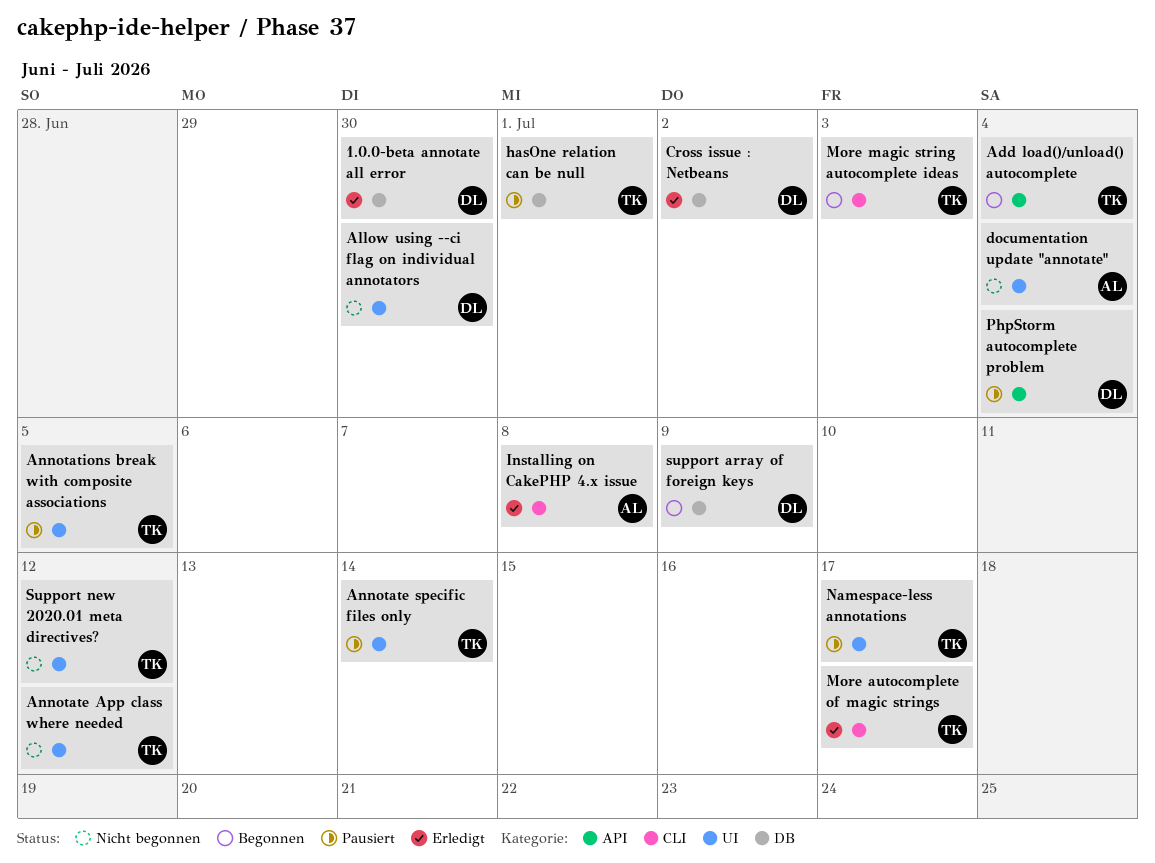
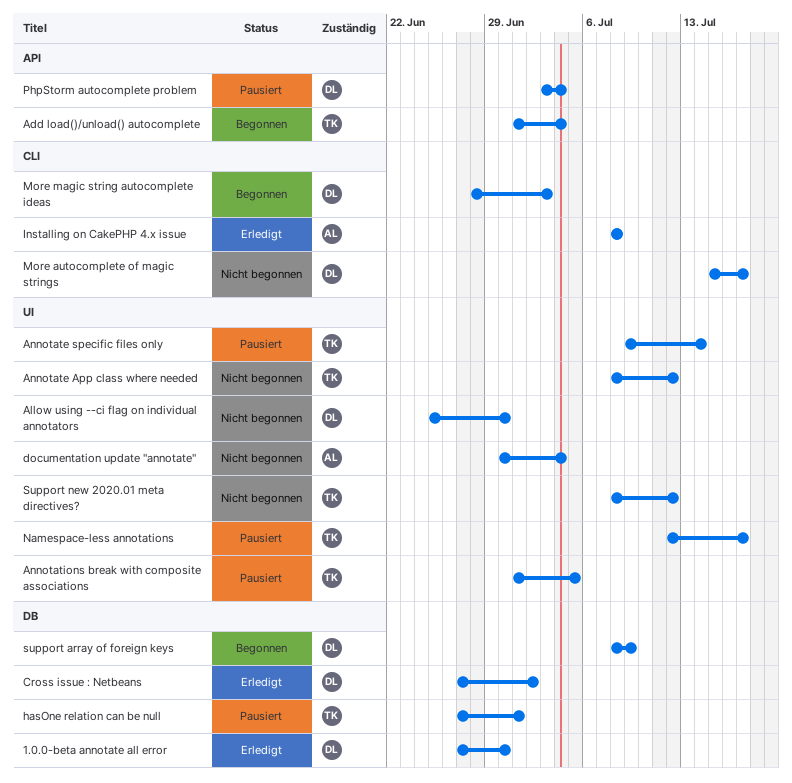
More autocomplete of magic strings, status: Erledigt -> Nicht begonnen
More autocomplete of magic strings, owner: TK -> DL
More magic string autocomplete ideas, owner: TK -> DL

